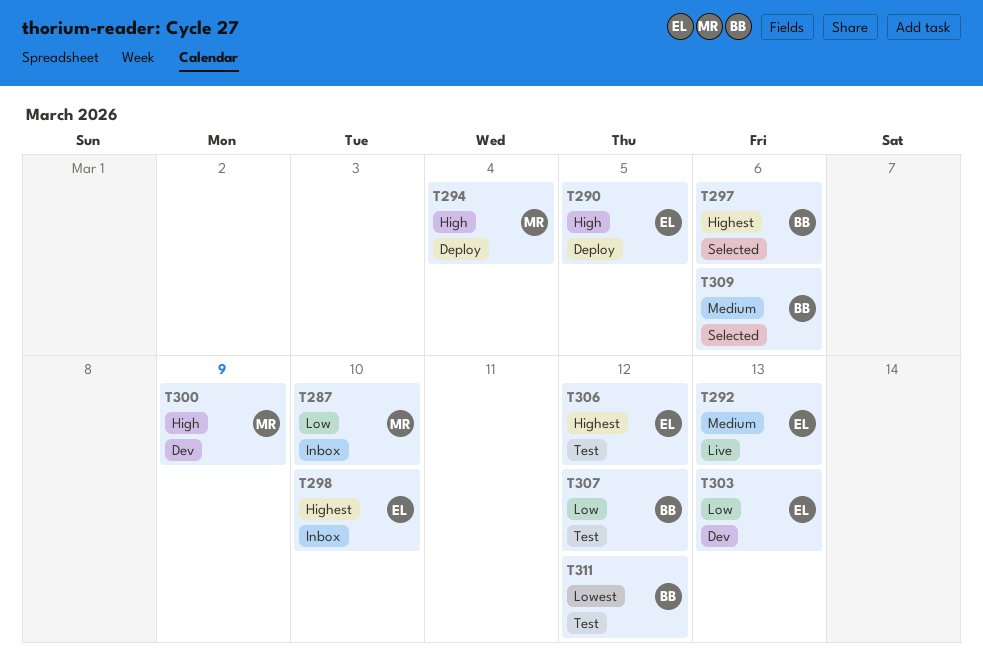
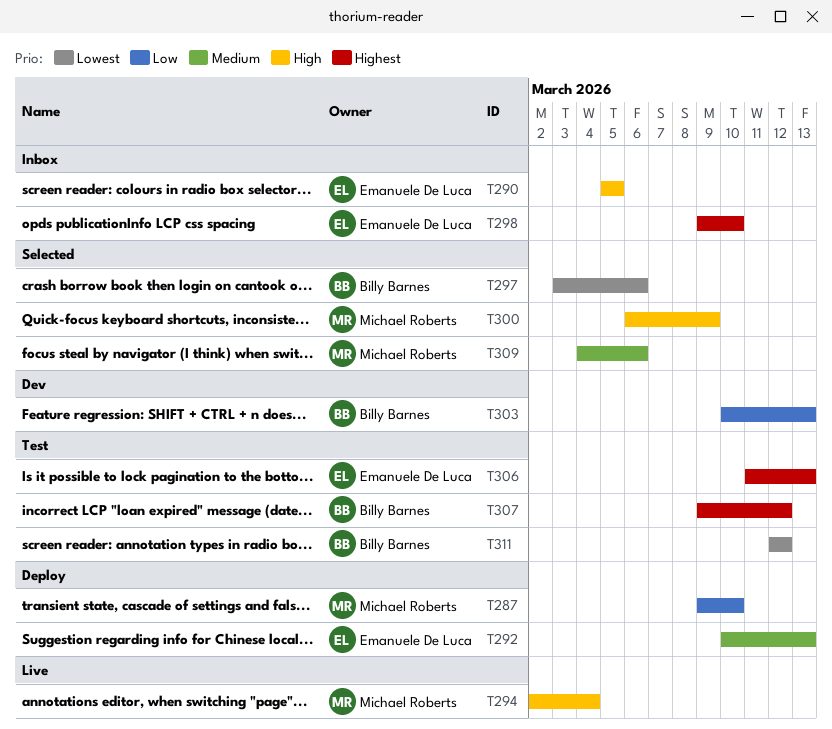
T287, status: Inbox -> Deploy
T290, status: Deploy -> Inbox
T292, status: Live -> Deploy
T294, status: Deploy -> Live
T297, priority: Highest -> Lowest
T300, status: Dev -> Selected
T303, owner: Emanuele De Luca -> Billy Barnes
T306, due: Mar 12 -> Mar 13
T307, priority: Low -> Highest
T309, owner: Billy Barnes -> Michael Roberts

